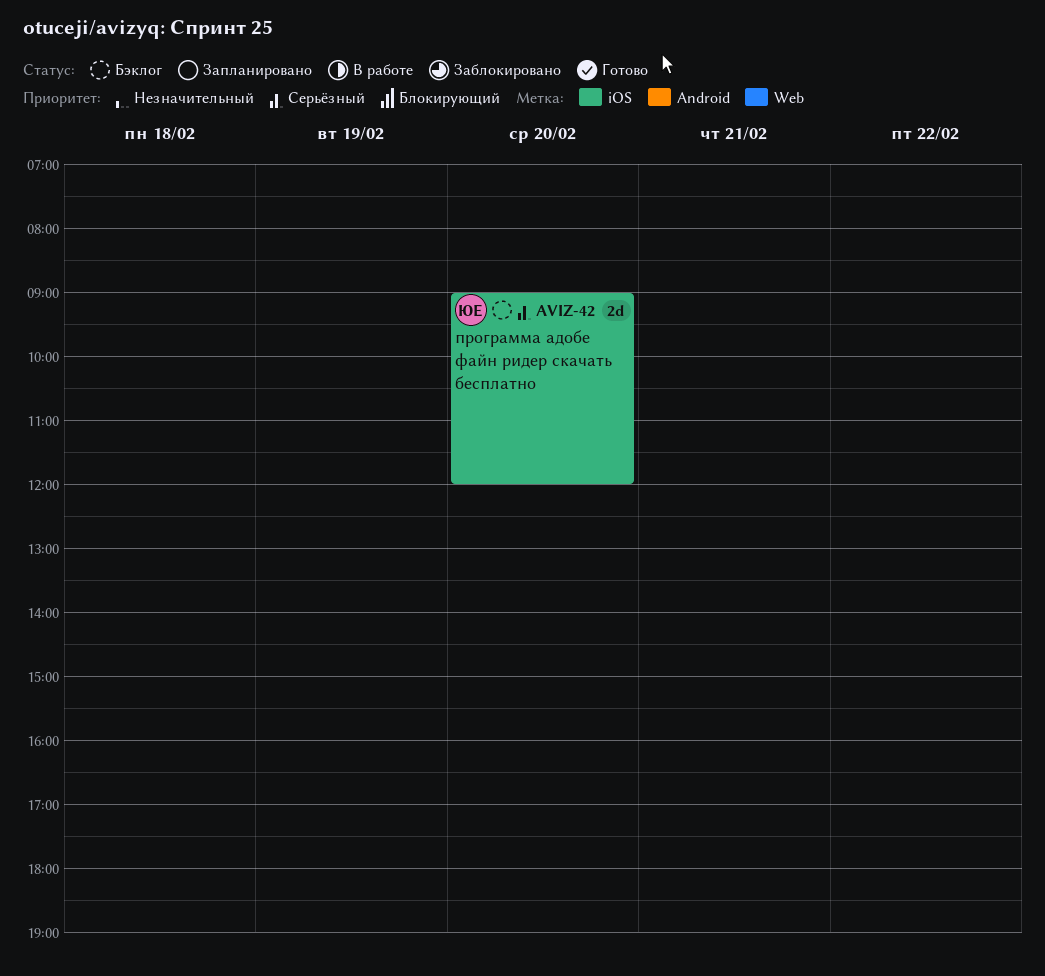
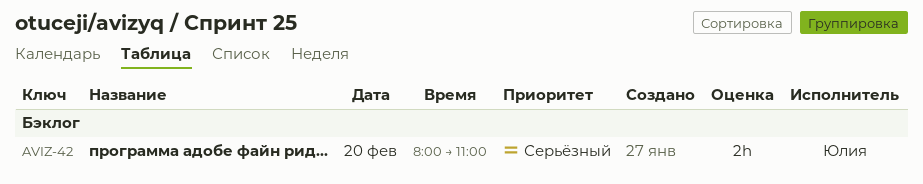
AVIZ-42, estimate: 2d -> 2h
AVIZ-42, begins: 09:00 -> 08:00
AVIZ-42, ends: 12:00 -> 11:00

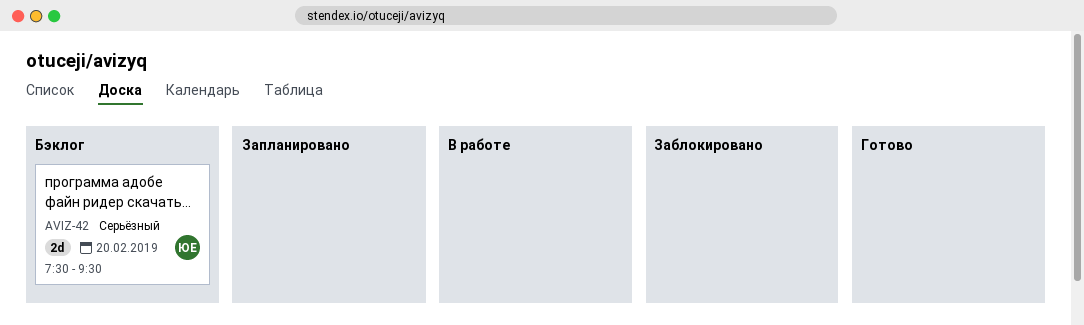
AVIZ-42, estimate: 2h -> 2d
AVIZ-42, begins: 08:00 -> 07:30
AVIZ-42, ends: 11:00 -> 09:30

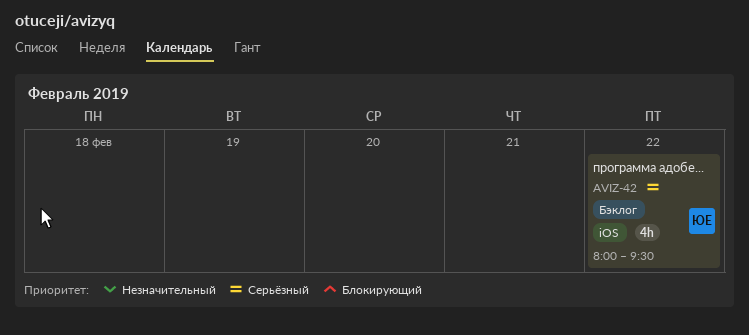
AVIZ-42, estimate: 2d -> 4h
AVIZ-42, day: Feb 20 -> Feb 22
AVIZ-42, begins: 07:30 -> 08:00

